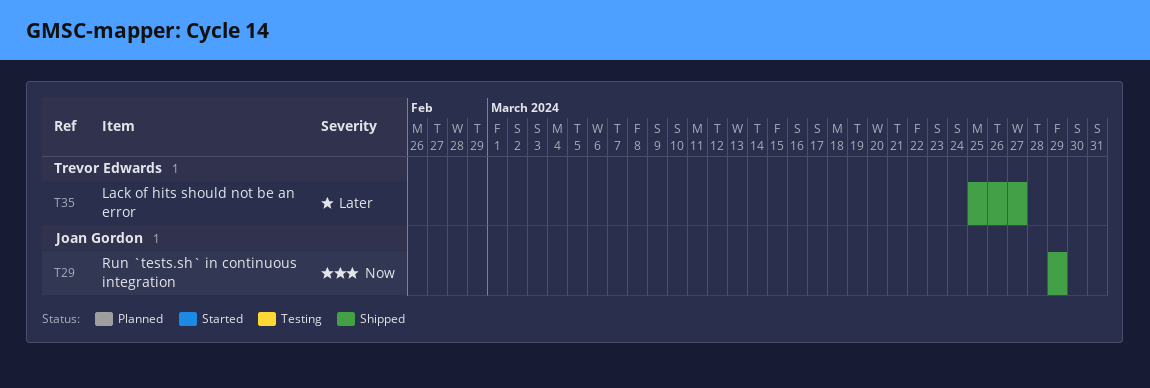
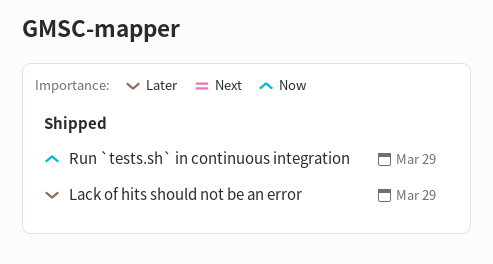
Lack of hits should not be an error, due: Mar 27 -> Mar 29

